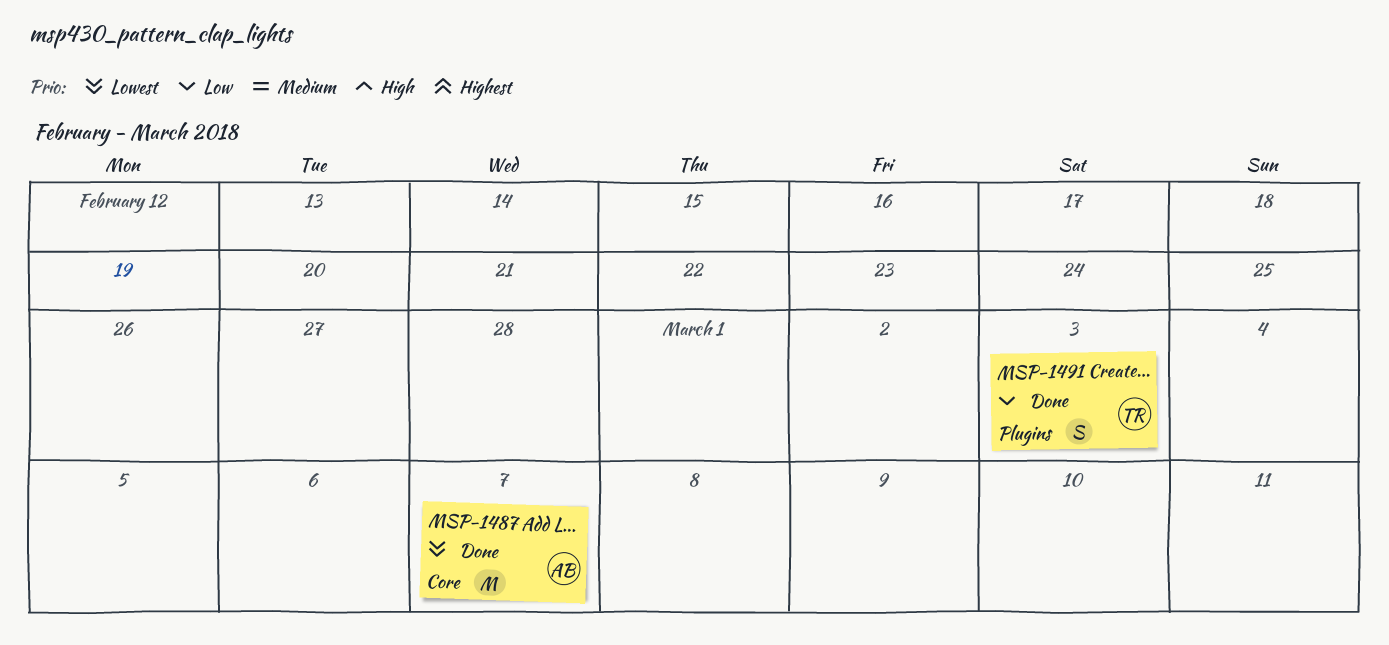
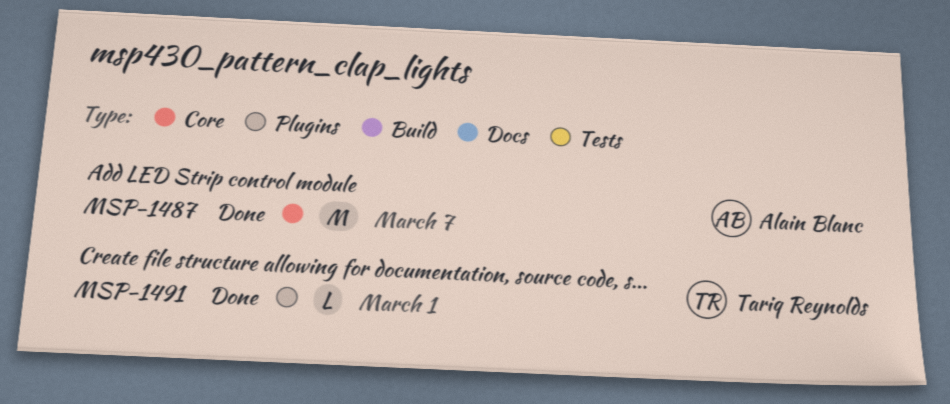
MSP-1491, estimate: S -> L
MSP-1491, due: Mar 3 -> Mar 1

